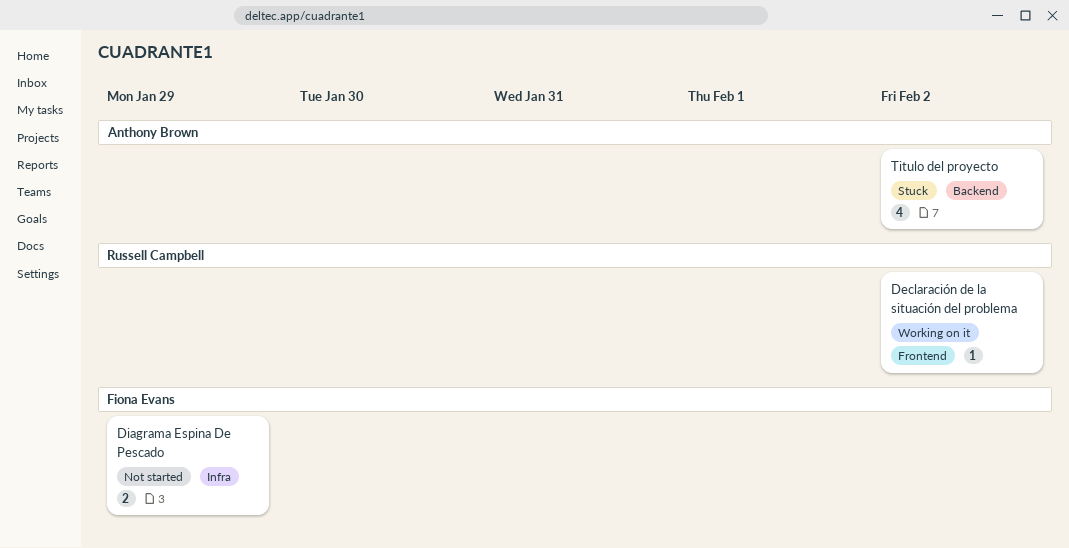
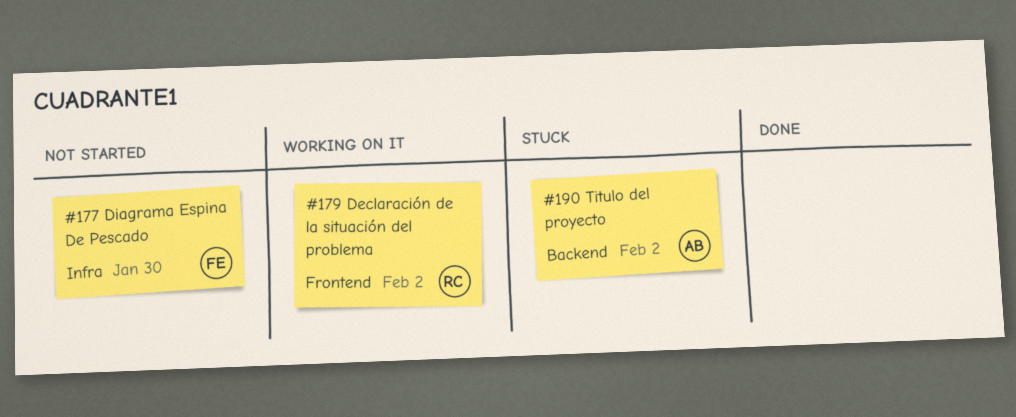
Diagrama Espina De Pescado, due: Jan 29 -> Jan 30

